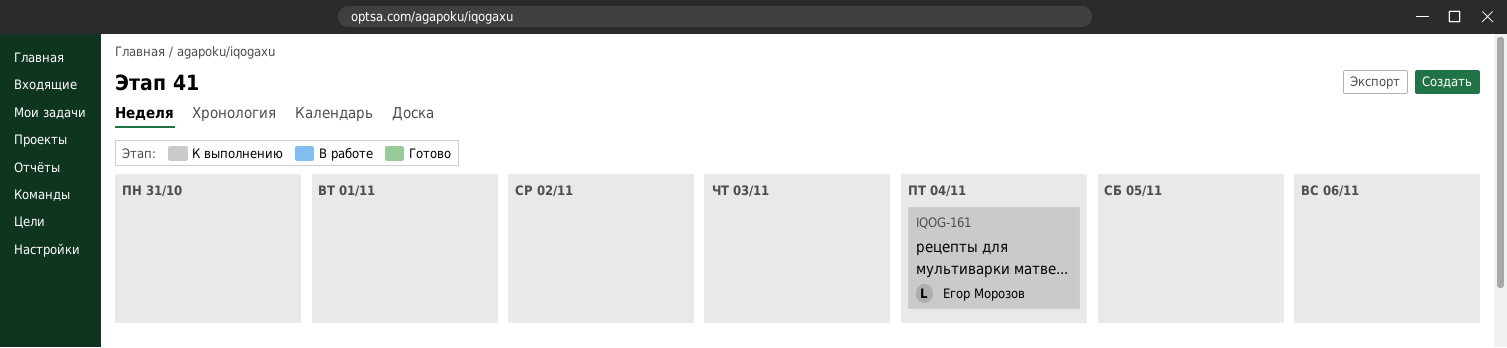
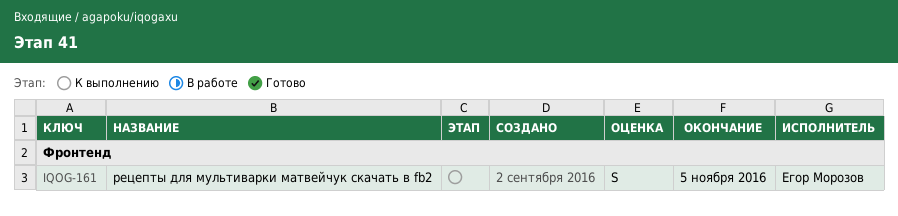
IQOG-161, estimate: L -> S
IQOG-161, due: Nov 4 -> Nov 5

